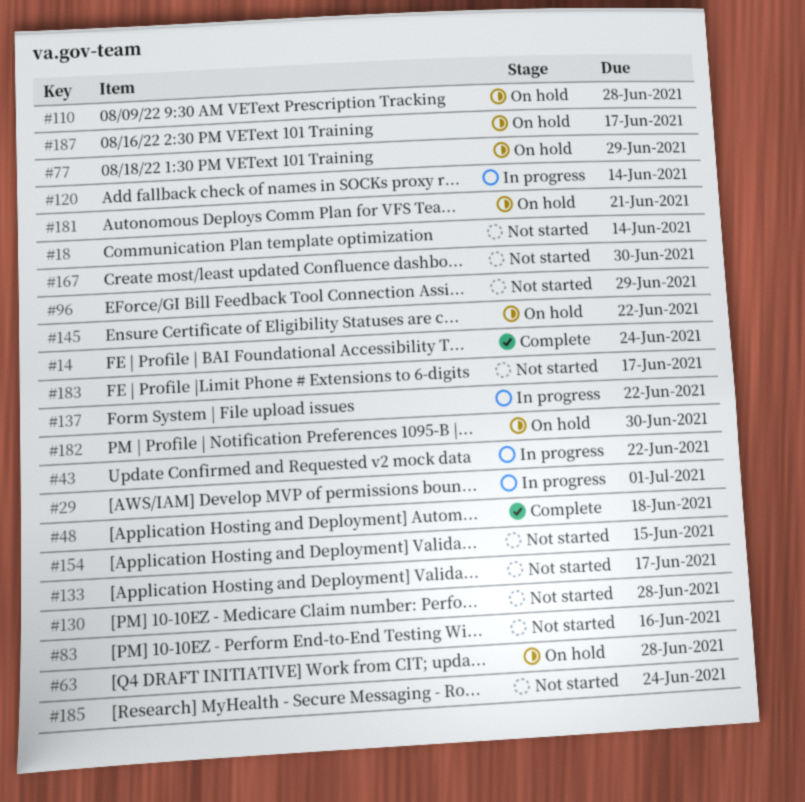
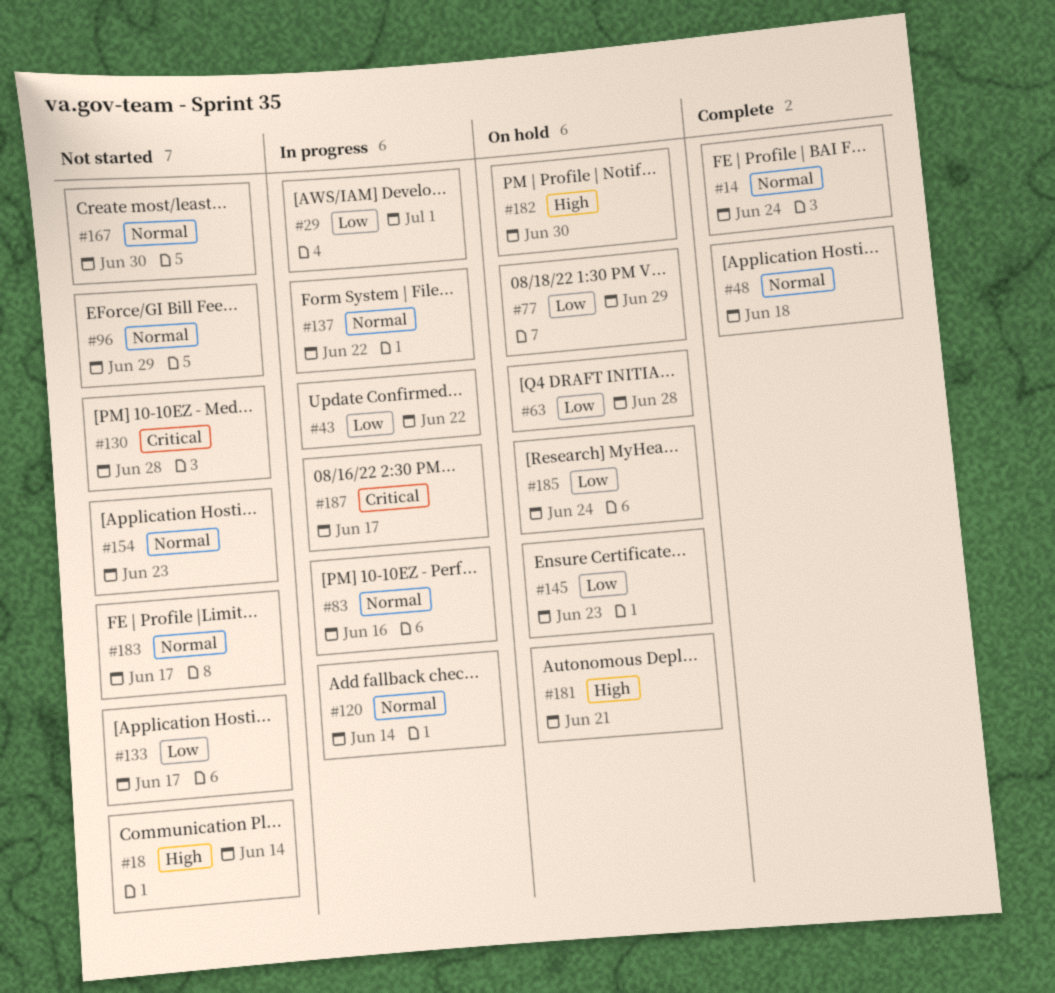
#83, status: Not started -> In progress
#110: present -> none
#145, due: Jun 22 -> Jun 23
#154, due: Jun 15 -> Jun 23
#185, status: Not started -> On hold
#187, status: On hold -> In progress

